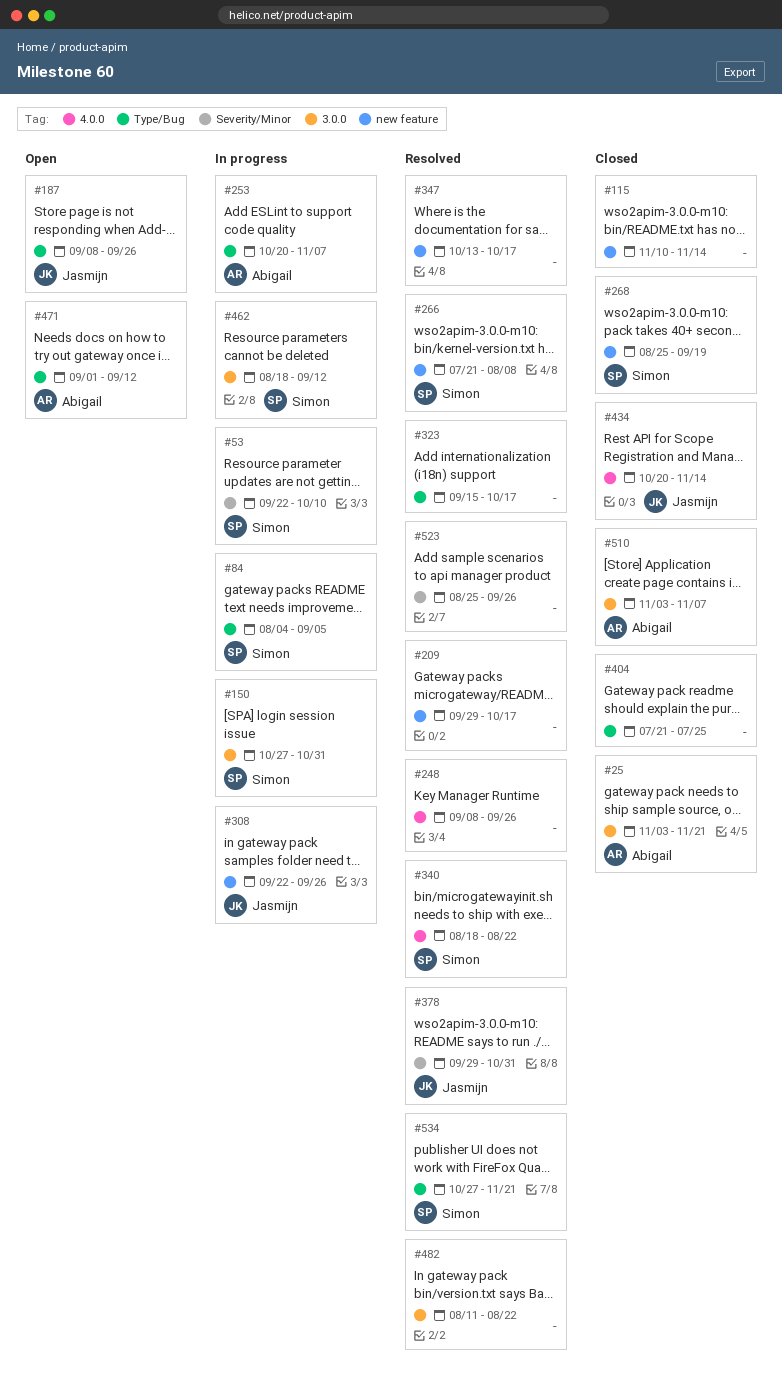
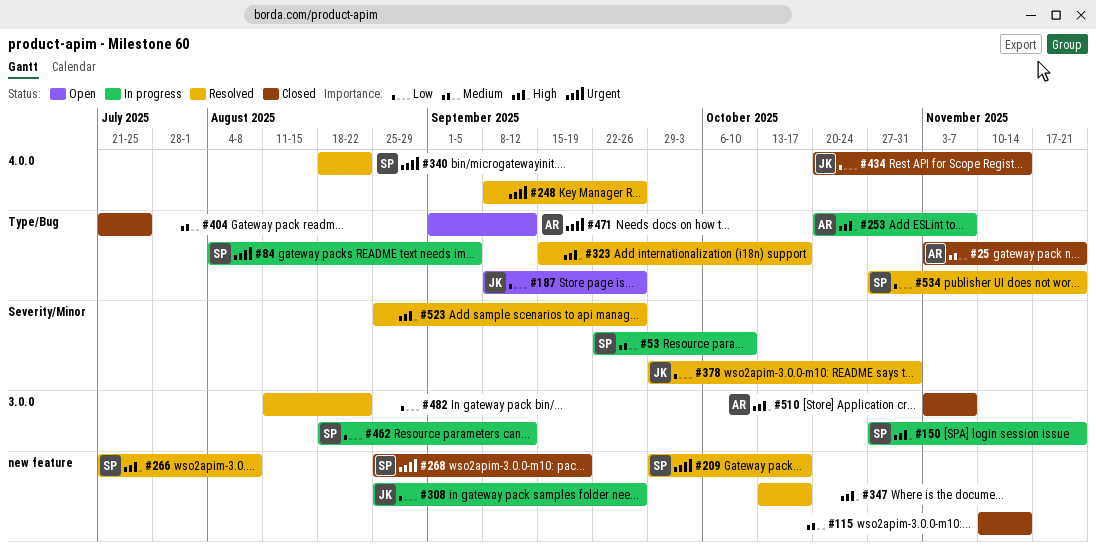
#25, label: 3.0.0 -> Type/Bug
#150, due: Oct 31 -> Nov 21
#209, owner: none -> Simon
#308, start: Sep 22 -> Aug 25

